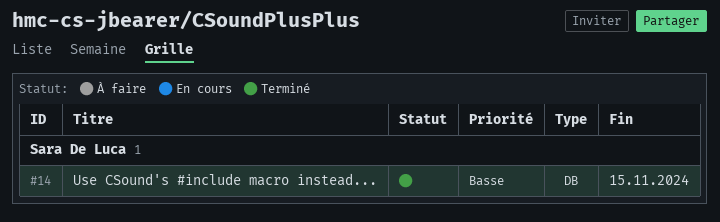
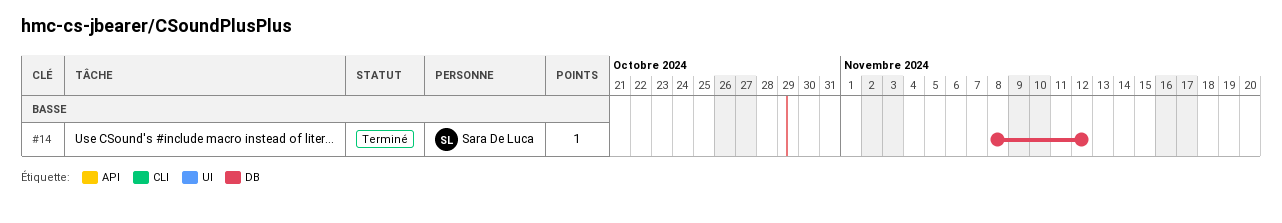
#14, due: Nov 15 -> Nov 12

